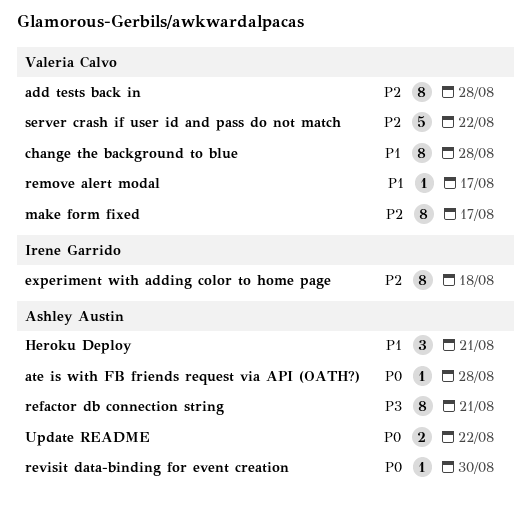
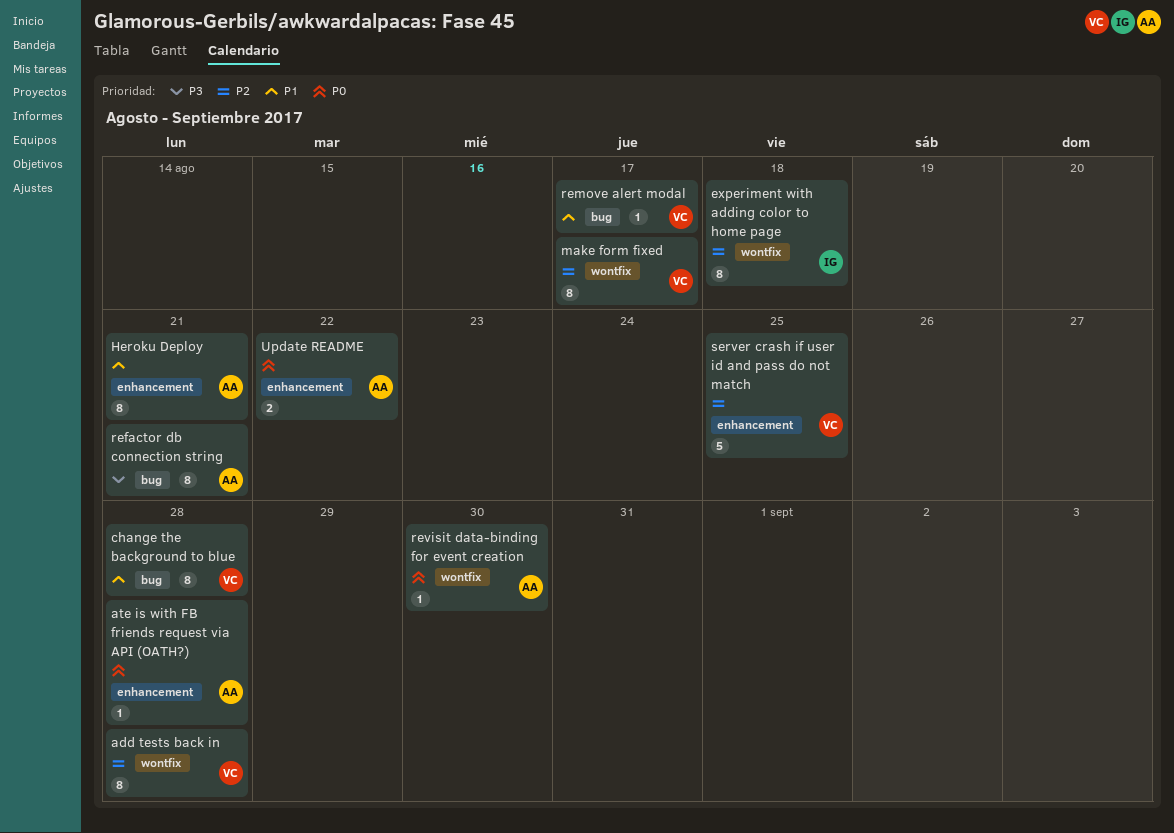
Heroku Deploy, estimate: 3 -> 8
server crash if user id and pass do not match, due: Aug 22 -> Aug 25

